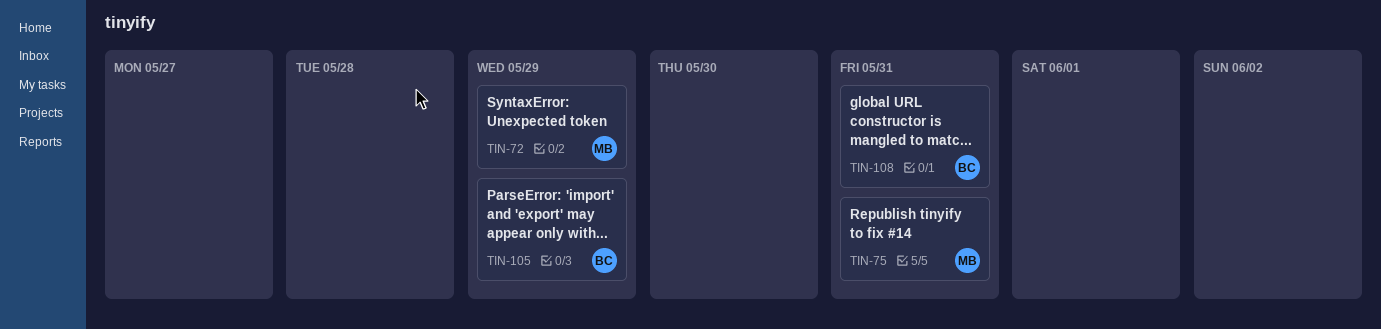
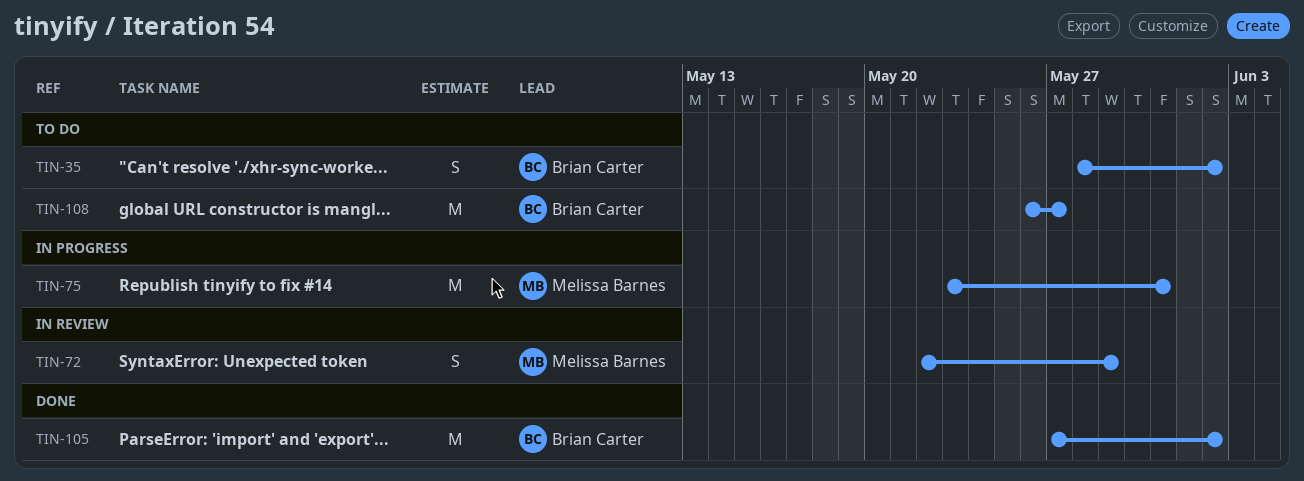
TIN-35: none -> present
TIN-105, due: May 29 -> Jun 2
TIN-108, due: May 31 -> May 27

